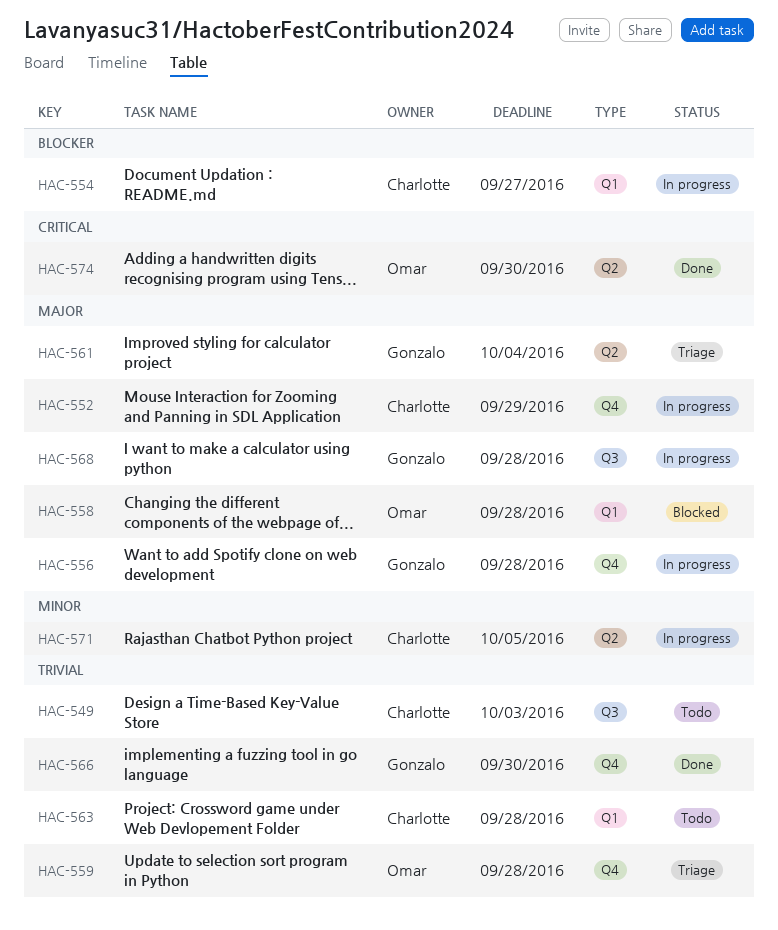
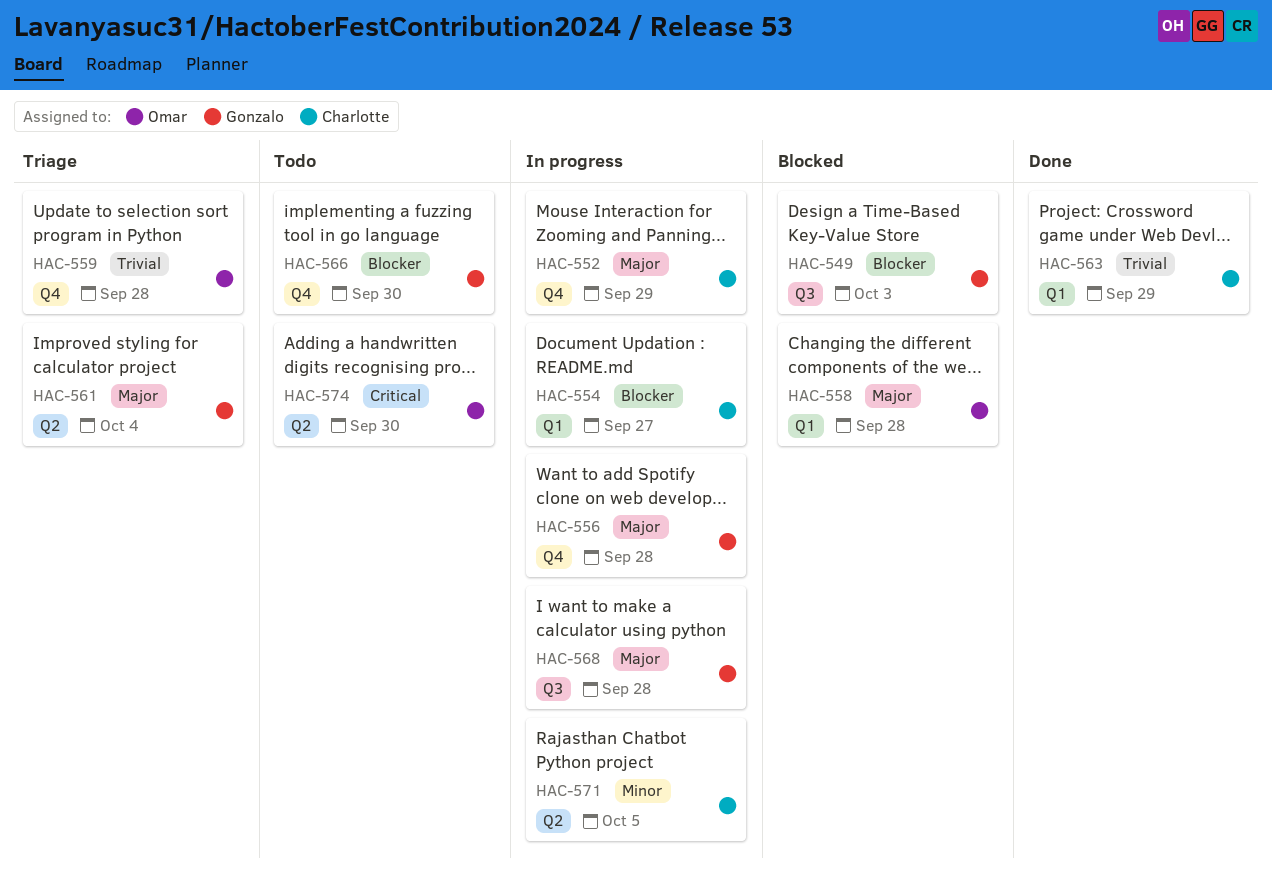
HAC-549, status: Todo -> Blocked
HAC-549, owner: Charlotte -> Gonzalo
HAC-549, priority: Trivial -> Blocker
HAC-563, status: Todo -> Done
HAC-563, due: Sep 28 -> Sep 29
HAC-566, status: Done -> Todo
HAC-566, priority: Trivial -> Blocker
HAC-574, status: Done -> Todo

